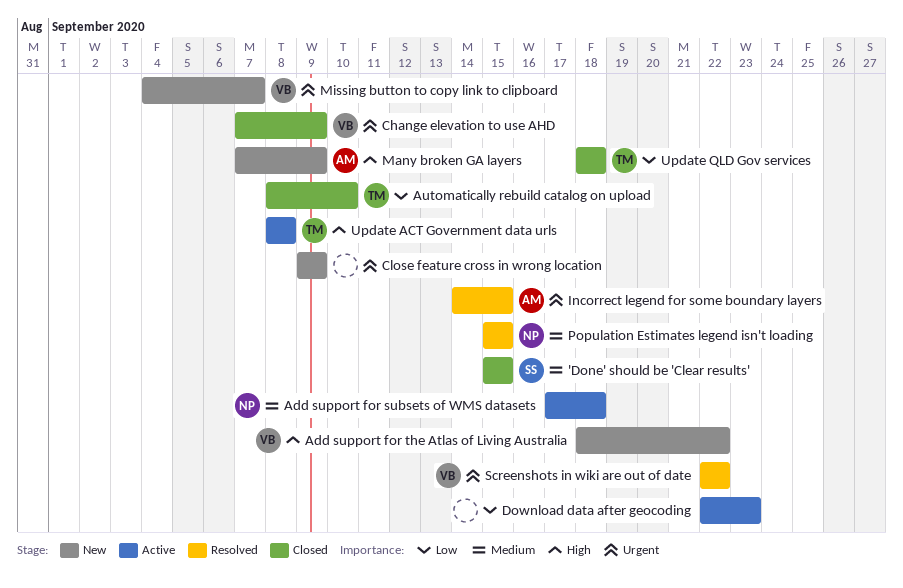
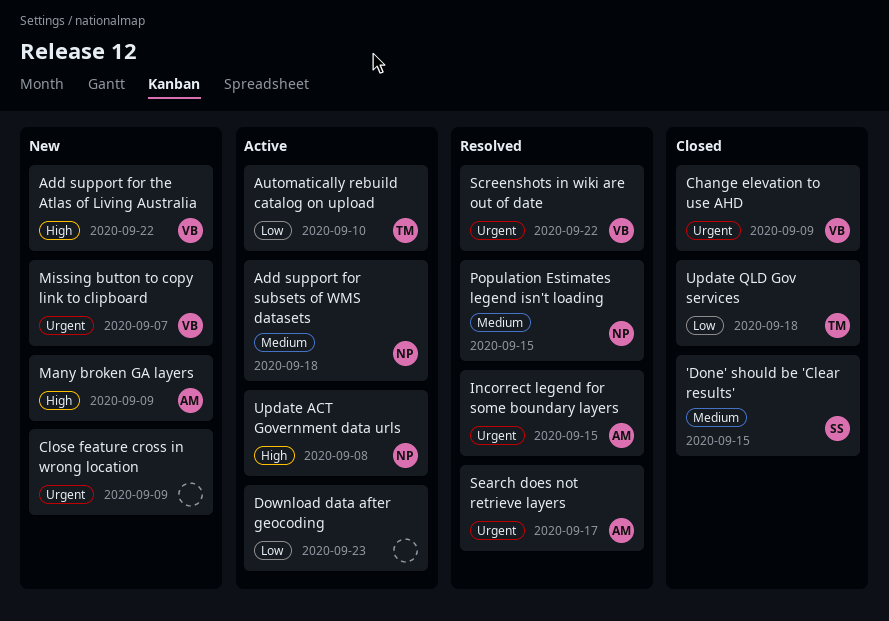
Automatically rebuild catalog on upload, status: Closed -> Active
Search does not retrieve layers: none -> present
Update ACT Government data urls, owner: TM -> NP

